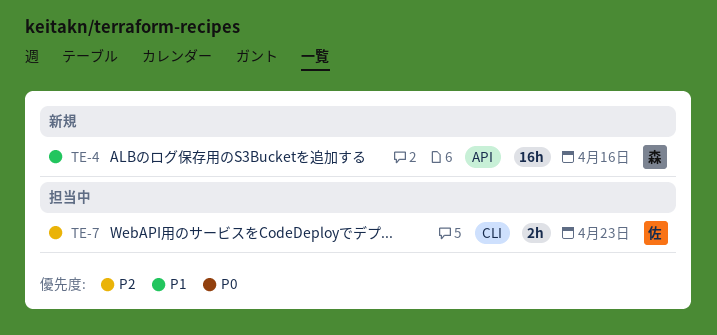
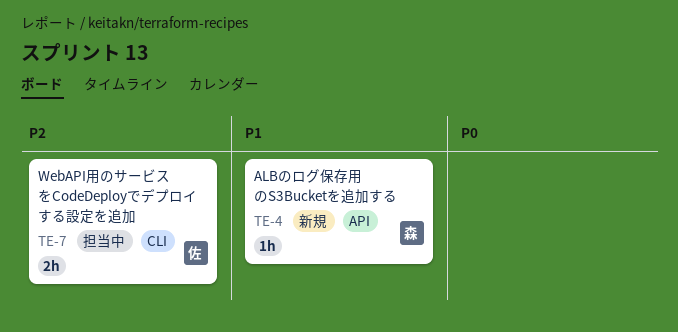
TE-4, estimate: 16h -> 1h

